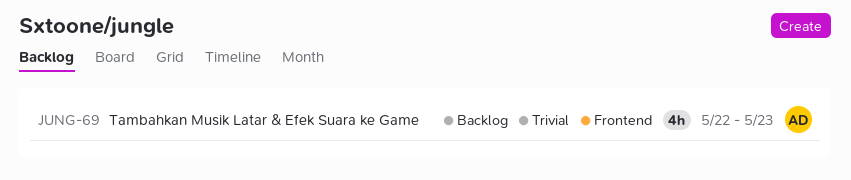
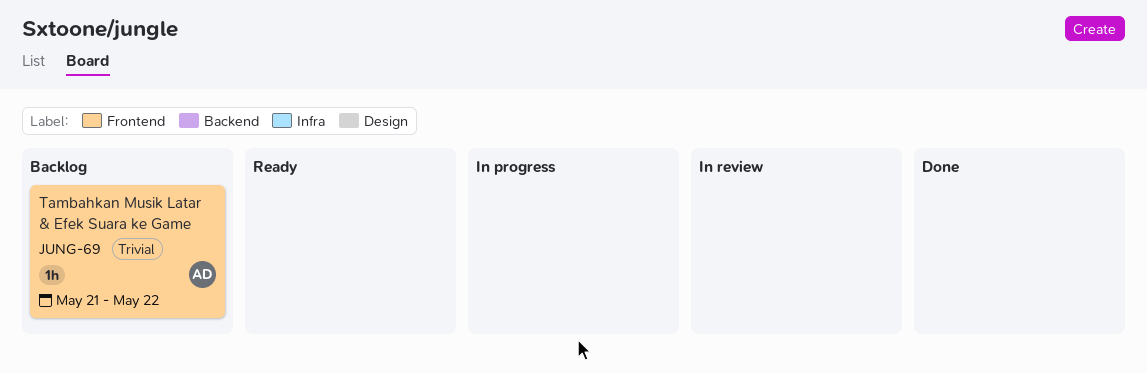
JUNG-69, estimate: 4h -> 1h
JUNG-69, start: May 22 -> May 21
JUNG-69, due: May 23 -> May 22

